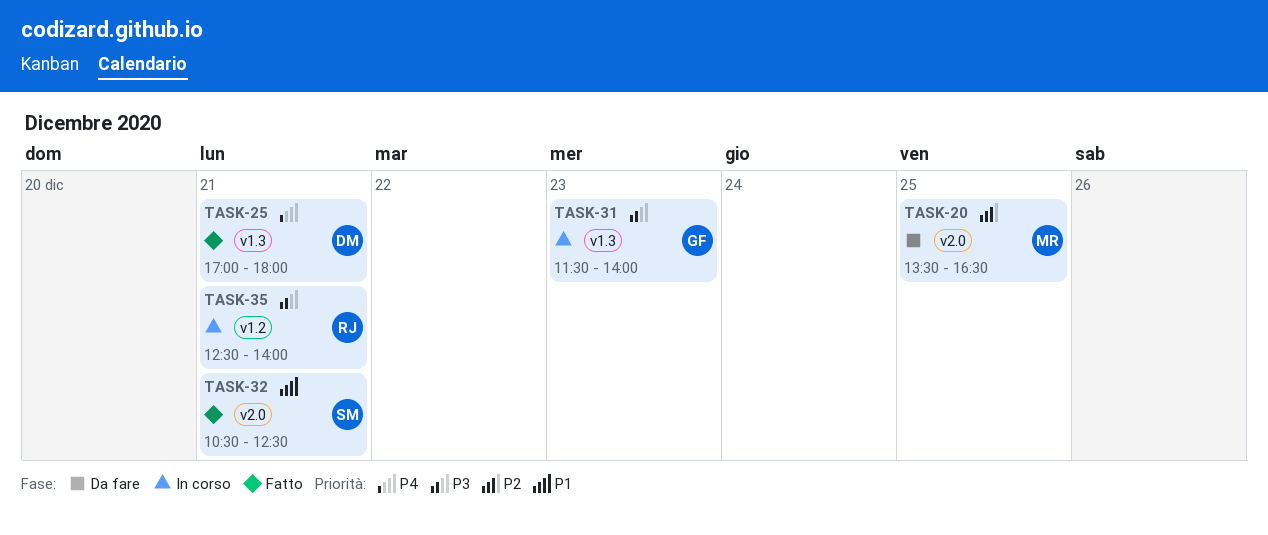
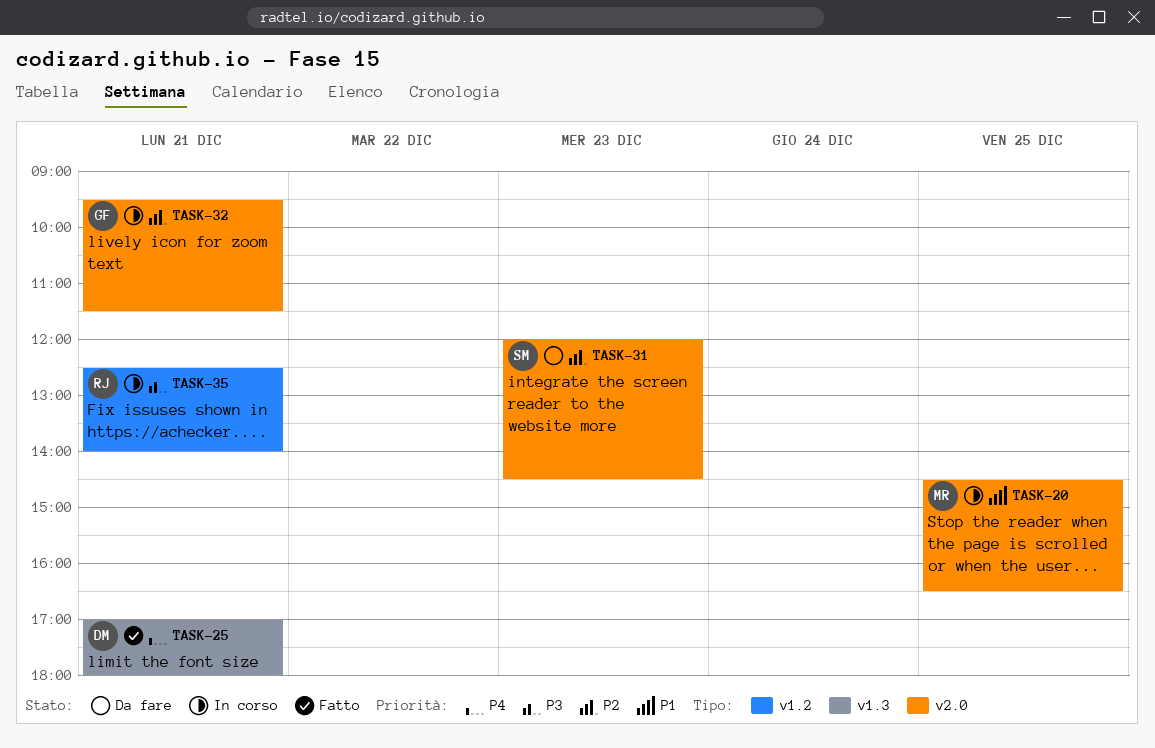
TASK-20, status: Da fare -> In corso
TASK-20, priority: P2 -> P1
TASK-20, begins: 13:30 -> 14:30
TASK-31, status: In corso -> Da fare
TASK-31, owner: GF -> SM
TASK-31, priority: P3 -> P2
TASK-31, label: v1.3 -> v2.0
TASK-31, begins: 11:30 -> 12:00
TASK-31, ends: 14:00 -> 14:30
TASK-32, status: Fatto -> In corso
TASK-32, owner: SM -> GF
TASK-32, priority: P1 -> P2
TASK-32, begins: 10:30 -> 09:30
TASK-32, ends: 12:30 -> 11:30

